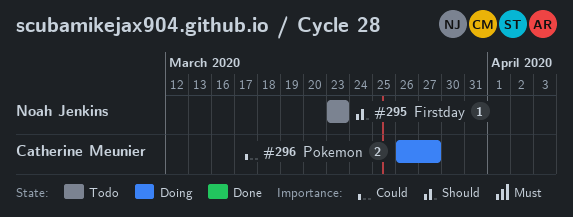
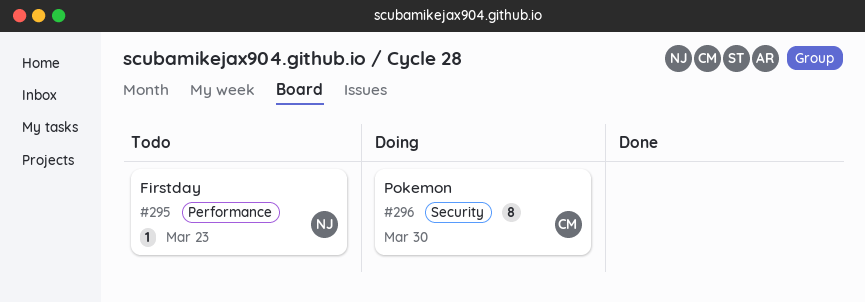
#296, estimate: 2 -> 8
#296, due: Mar 27 -> Mar 30

